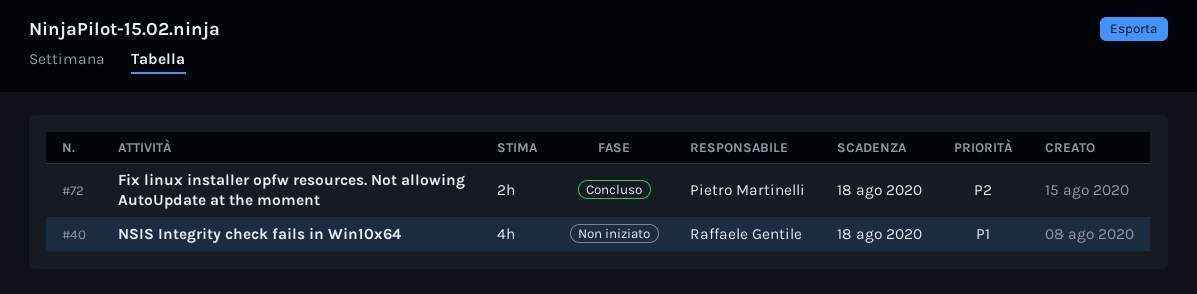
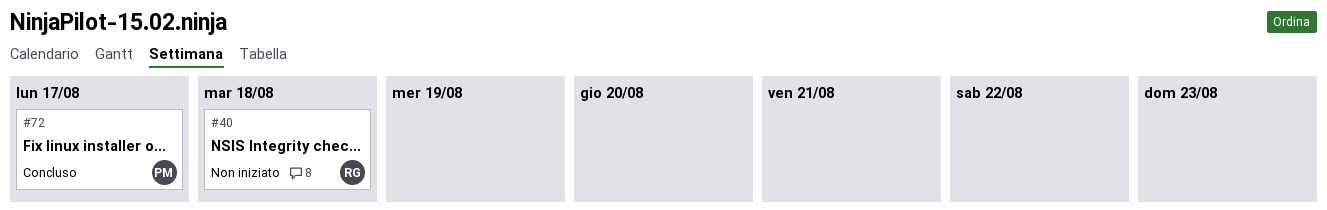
#72, due: Aug 18 -> Aug 17

